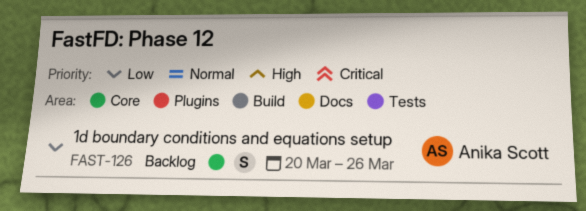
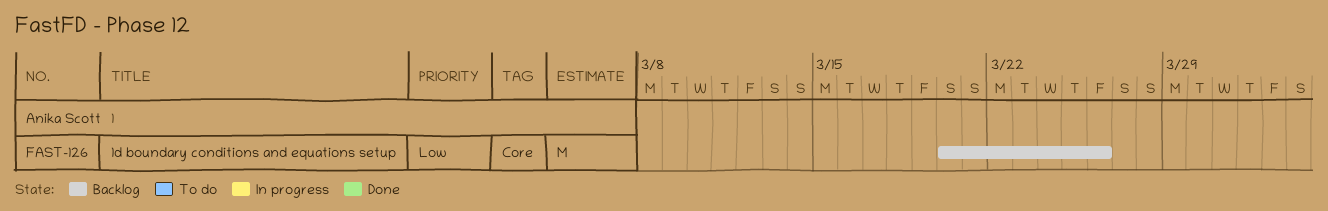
FAST-126, estimate: S -> M

